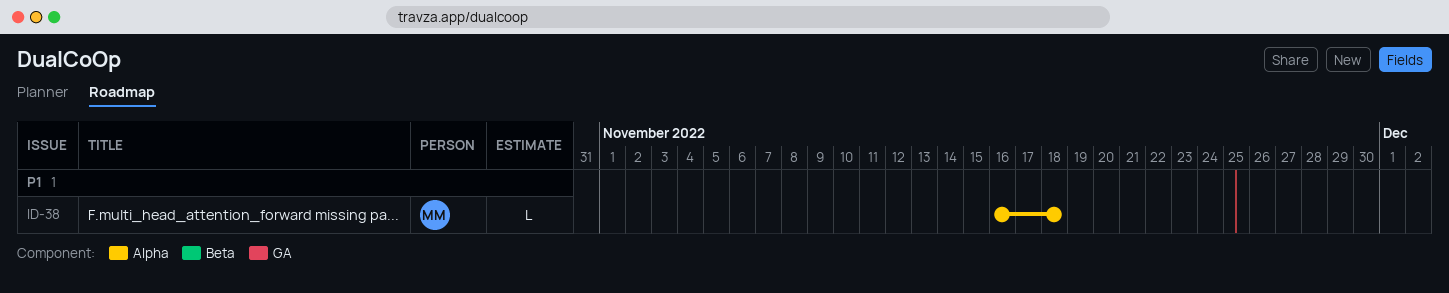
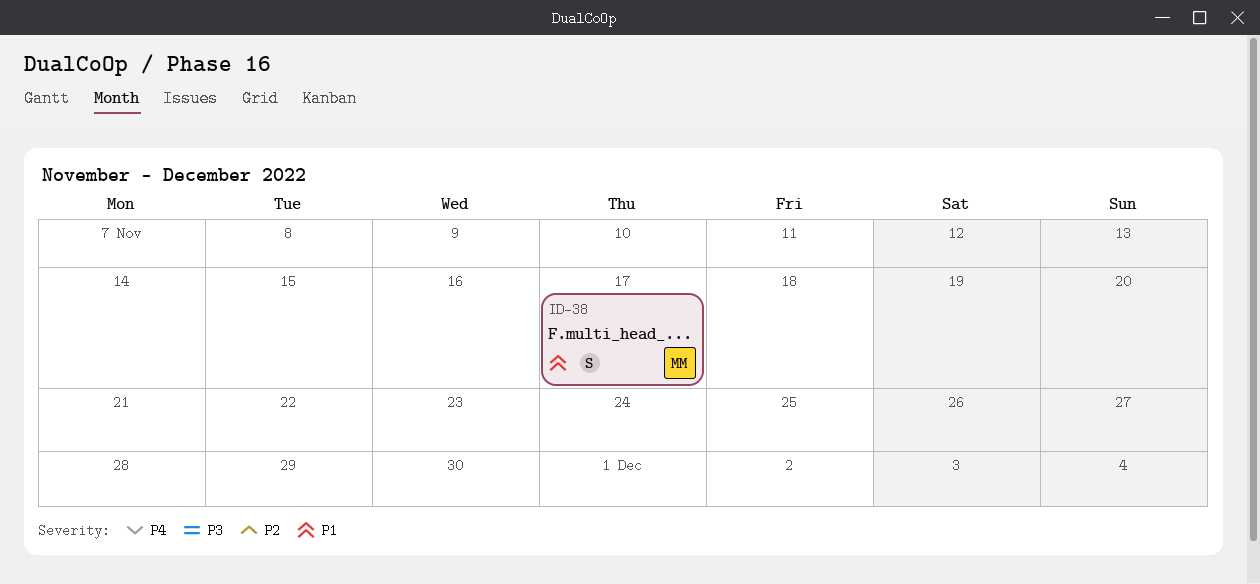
ID-38, estimate: L -> S
ID-38, due: Nov 18 -> Nov 17

